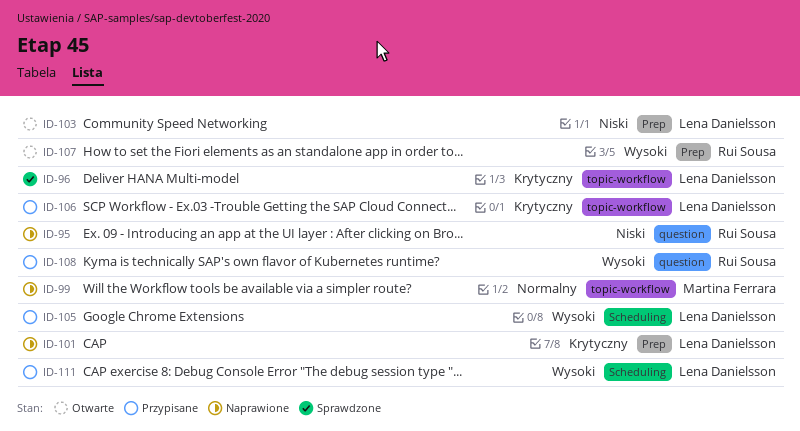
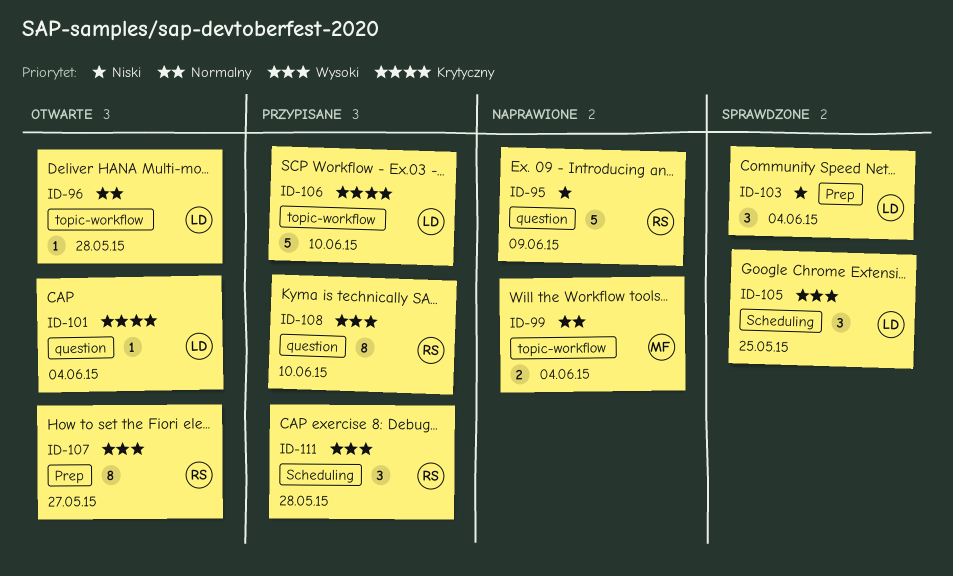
ID-96, status: Sprawdzone -> Otwarte
ID-96, priority: Krytyczny -> Normalny
ID-101, status: Naprawione -> Otwarte
ID-101, label: Prep -> question
ID-103, status: Otwarte -> Sprawdzone
ID-105, status: Przypisane -> Sprawdzone
ID-111, owner: Lena Danielsson -> Rui Sousa

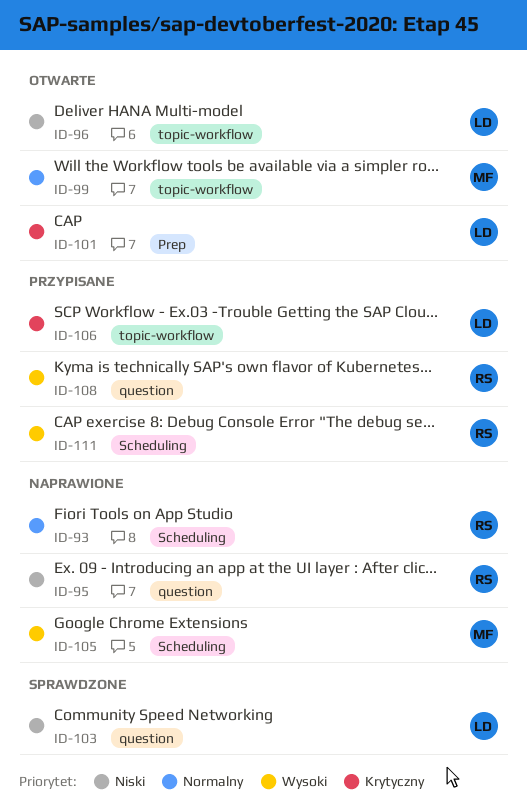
ID-93: none -> present
ID-96, priority: Normalny -> Niski
ID-99, status: Naprawione -> Otwarte
ID-101, label: question -> Prep
ID-103, label: Prep -> question
ID-105, status: Sprawdzone -> Naprawione
ID-105, owner: LD -> MF
ID-107: present -> none

